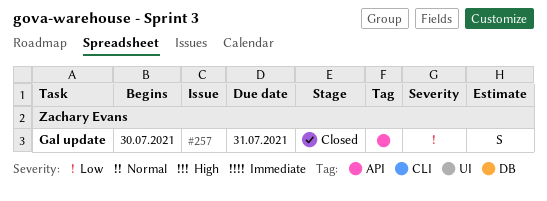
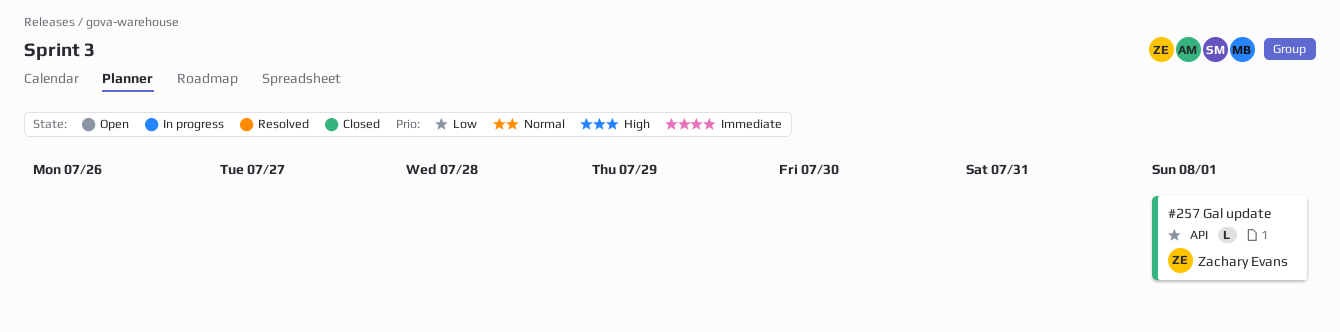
#257, estimate: S -> L
#257, due: Jul 31 -> Aug 1

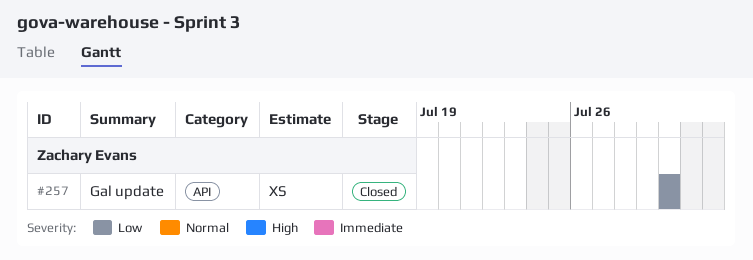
#257, estimate: L -> XS
#257, due: Aug 1 -> Jul 30

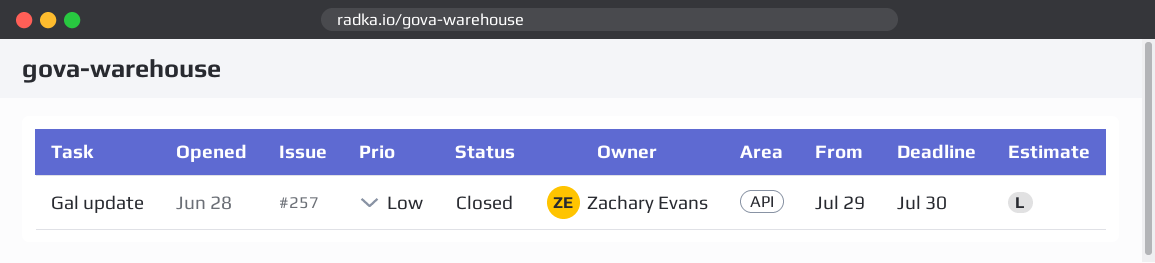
#257, estimate: XS -> L
#257, start: Jul 30 -> Jul 29

